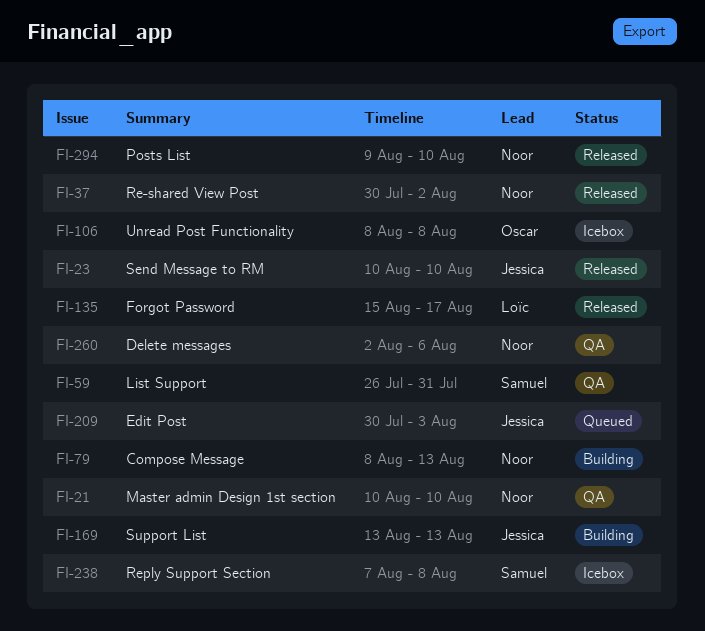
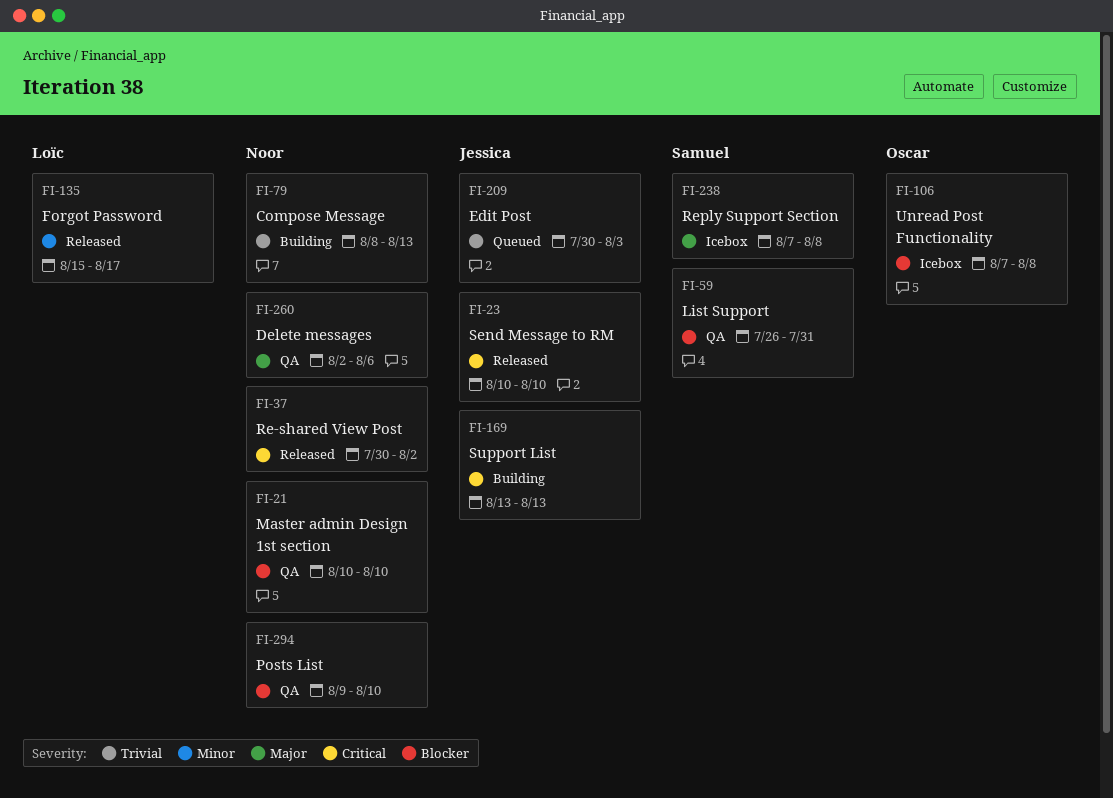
FI-106, start: Aug 8 -> Aug 7
FI-294, status: Released -> QA

